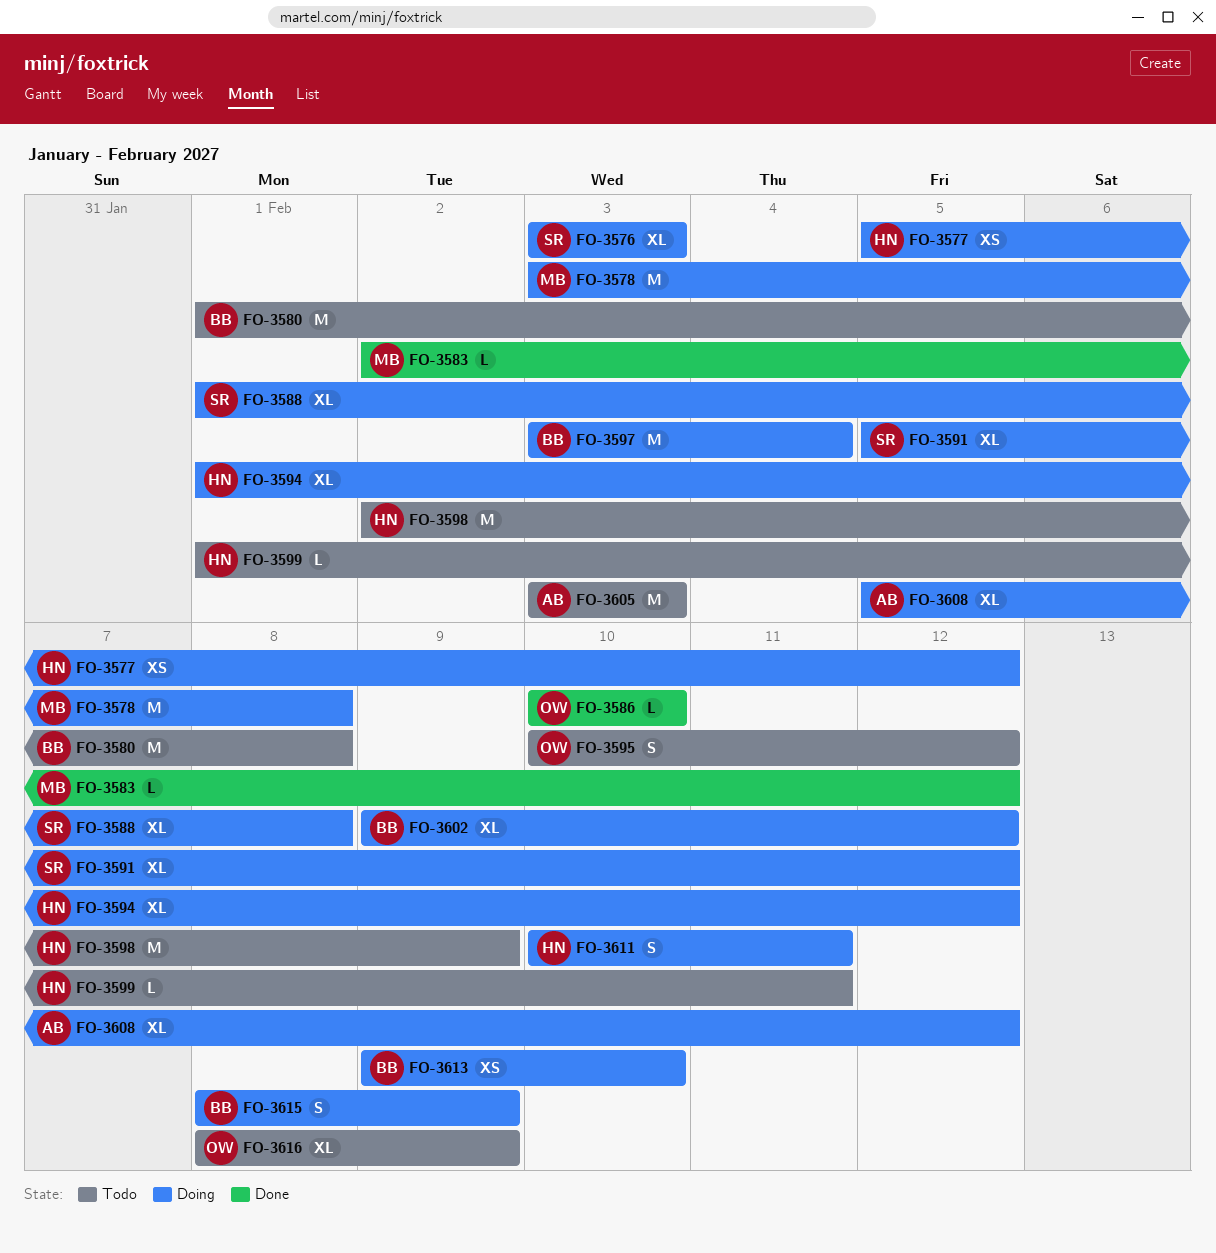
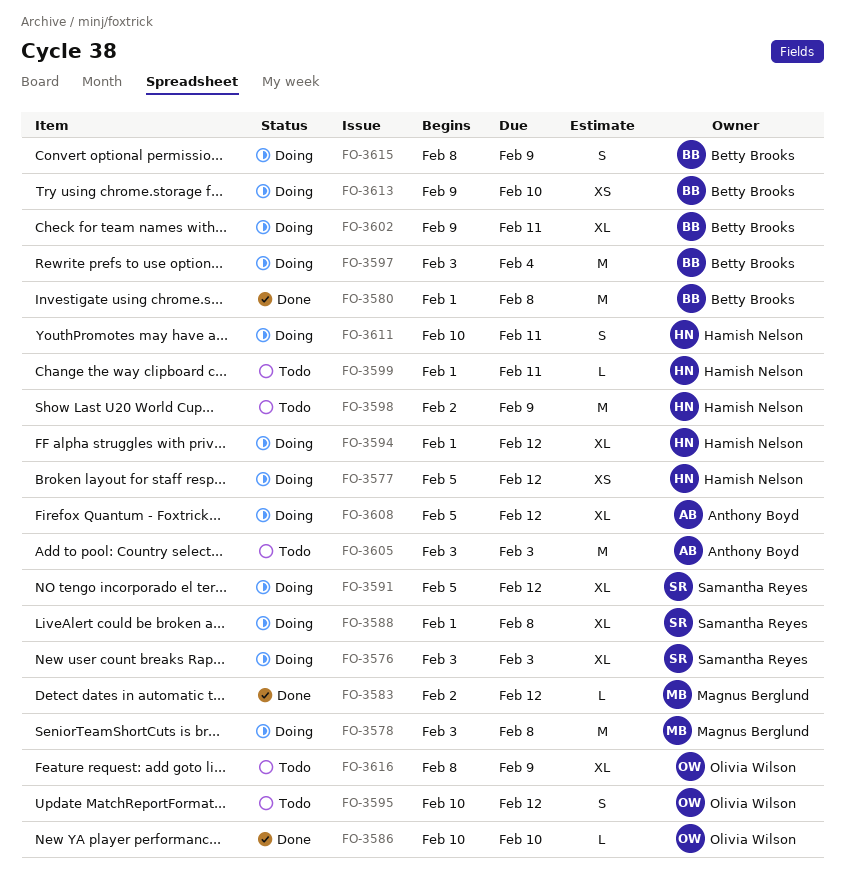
FO-3580, status: Todo -> Done
FO-3602, due: Feb 12 -> Feb 11

